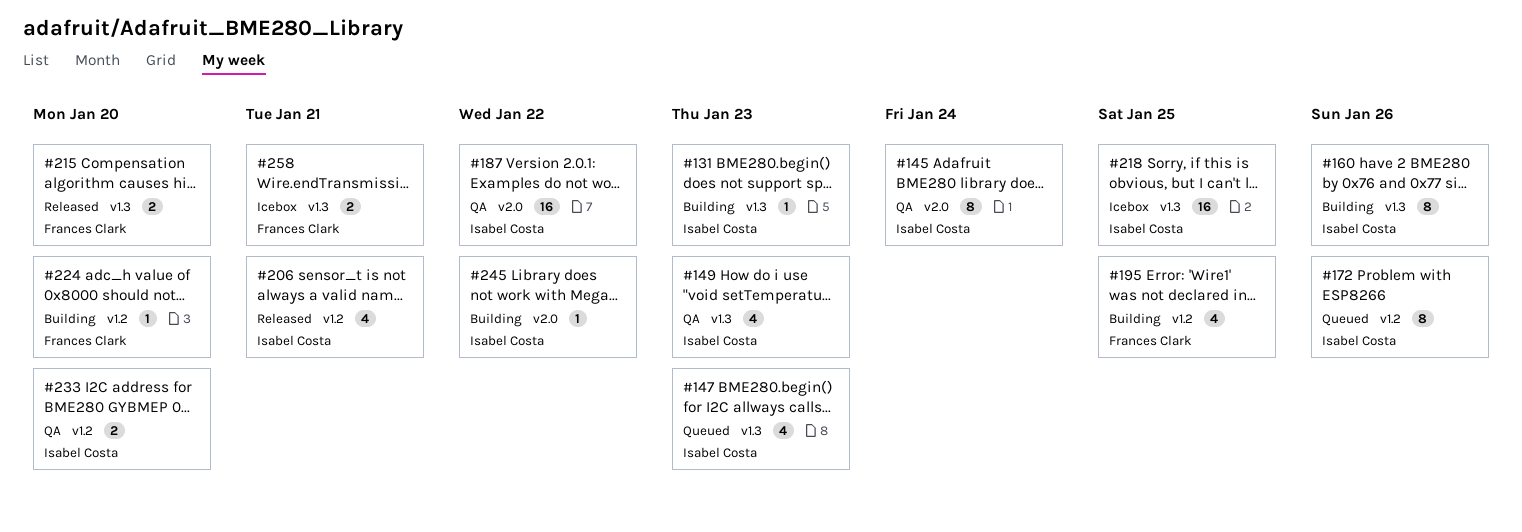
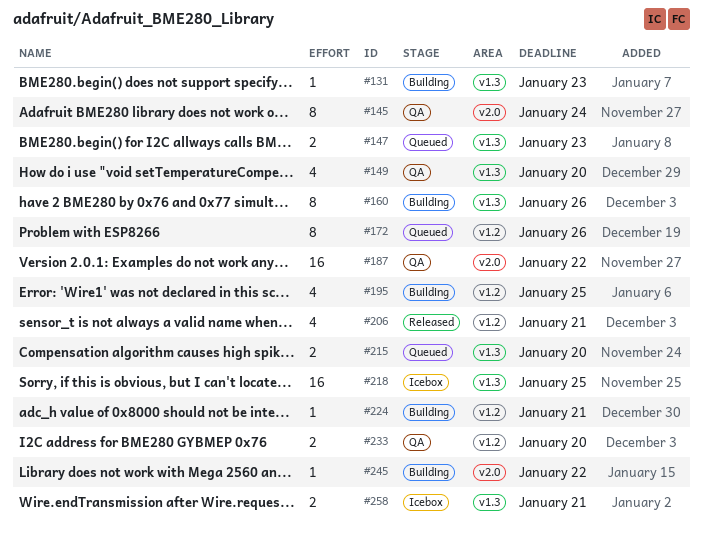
#147, estimate: 4 -> 2
#149, due: Jan 23 -> Jan 20
#215, status: Released -> Queued
#224, due: Jan 20 -> Jan 21

